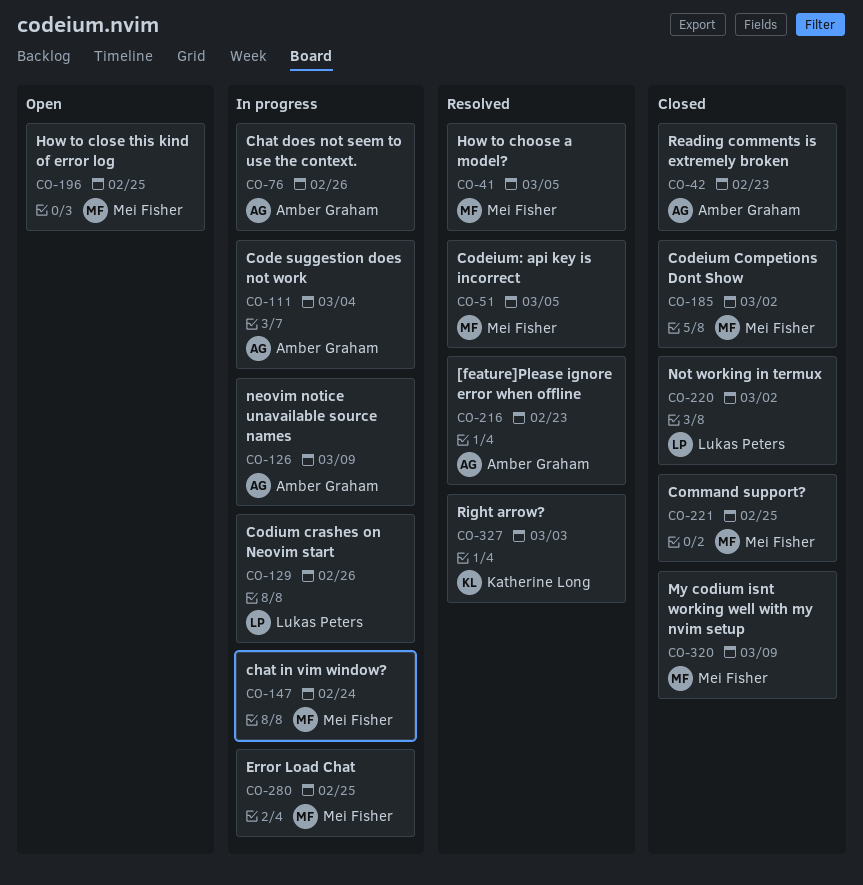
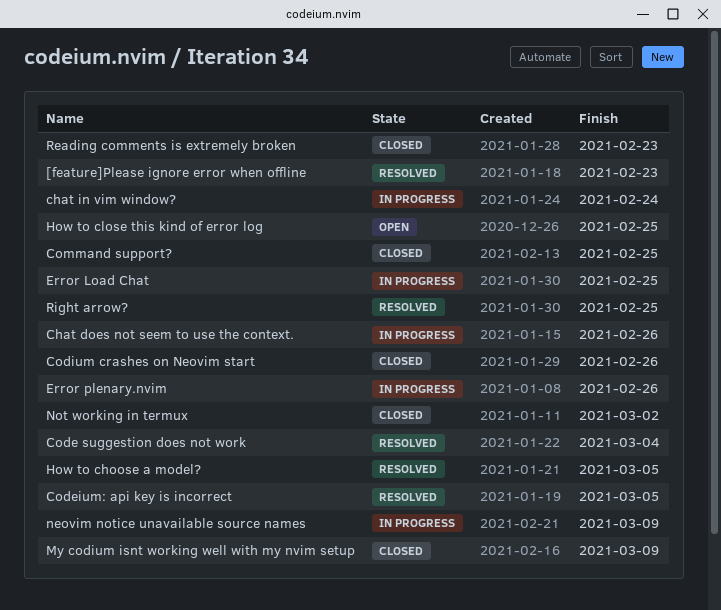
Code suggestion does not work, status: In progress -> Resolved
Codeium Competions Dont Show: present -> none
Codium crashes on Neovim start, status: In progress -> Closed
Error plenary.nvim: none -> present
Right arrow?, due: Mar 3 -> Feb 25

